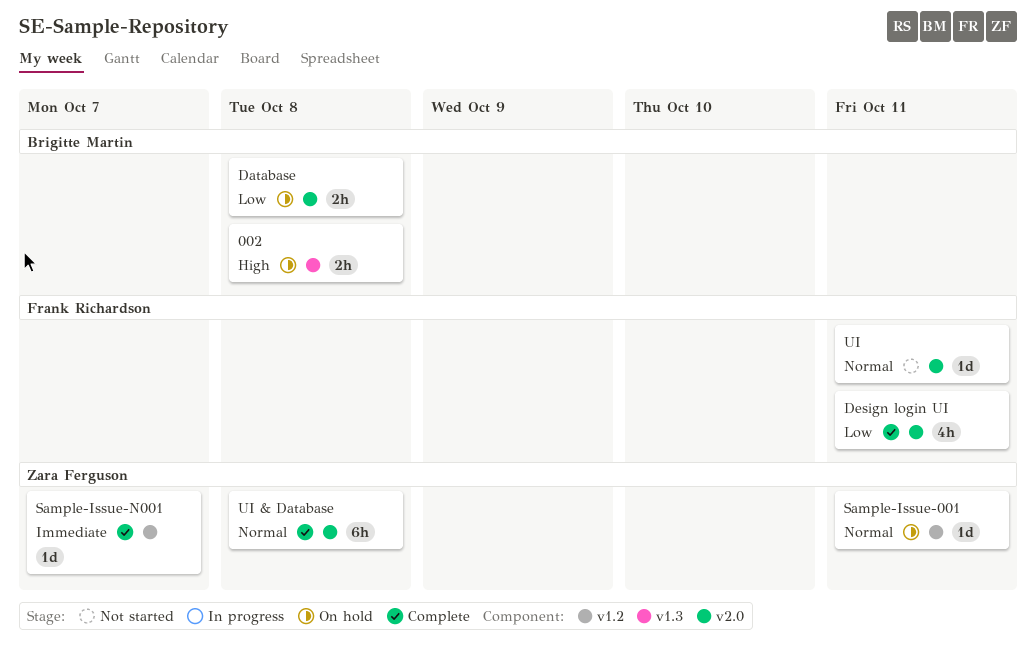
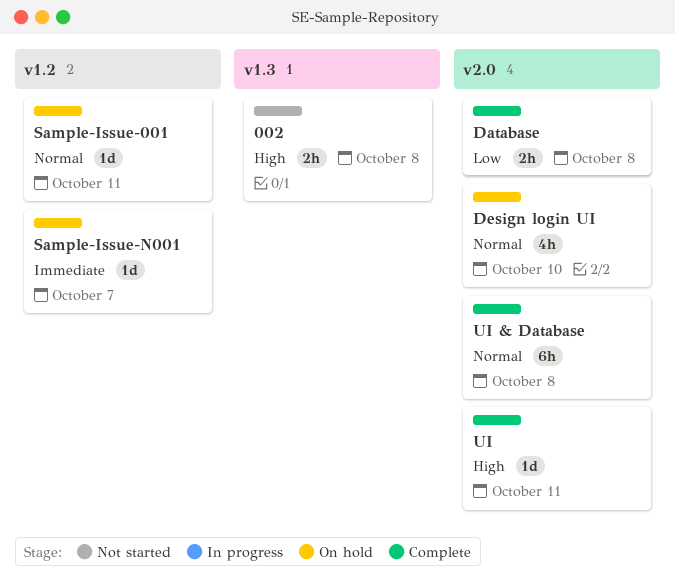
002, status: On hold -> Not started
Database, status: On hold -> Complete
Design login UI, status: Complete -> On hold
Design login UI, priority: Low -> Normal
Design login UI, due: Oct 11 -> Oct 10
Sample-Issue-N001, status: Complete -> On hold
UI, status: Not started -> Complete
UI, priority: Normal -> High

